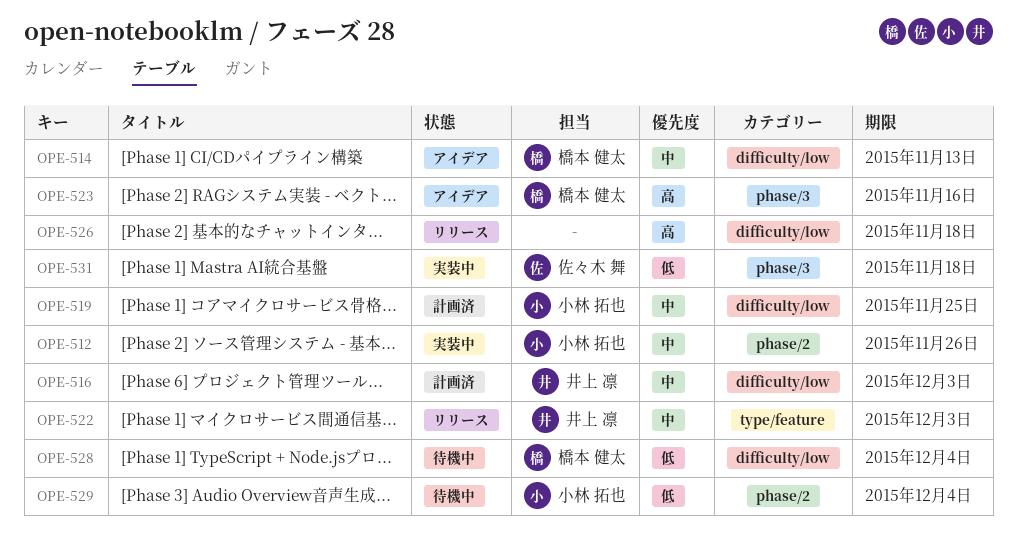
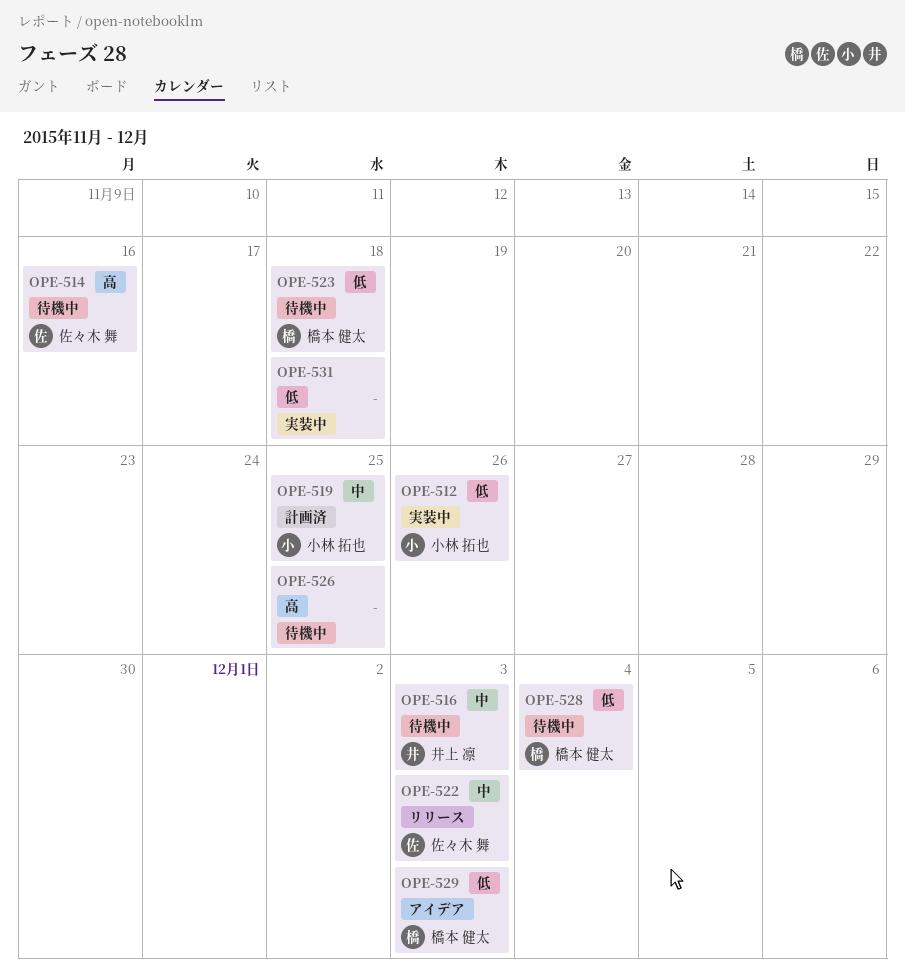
OPE-512, priority: 中 -> 低
OPE-514, status: アイデア -> 待機中
OPE-514, owner: 橋本 健太 -> 佐々木 舞
OPE-514, priority: 中 -> 高
OPE-514, due: Nov 13 -> Nov 16
OPE-516, status: 計画済 -> 待機中
OPE-522, owner: 井上 凛 -> 佐々木 舞
OPE-523, status: アイデア -> 待機中
OPE-523, priority: 高 -> 低
OPE-523, due: Nov 16 -> Nov 18
OPE-526, status: リリース -> 待機中
OPE-526, due: Nov 18 -> Nov 25
OPE-529, status: 待機中 -> アイデア
OPE-529, owner: 小林 拓也 -> 橋本 健太
OPE-529, due: Dec 4 -> Dec 3
OPE-531, owner: 佐々木 舞 -> none

